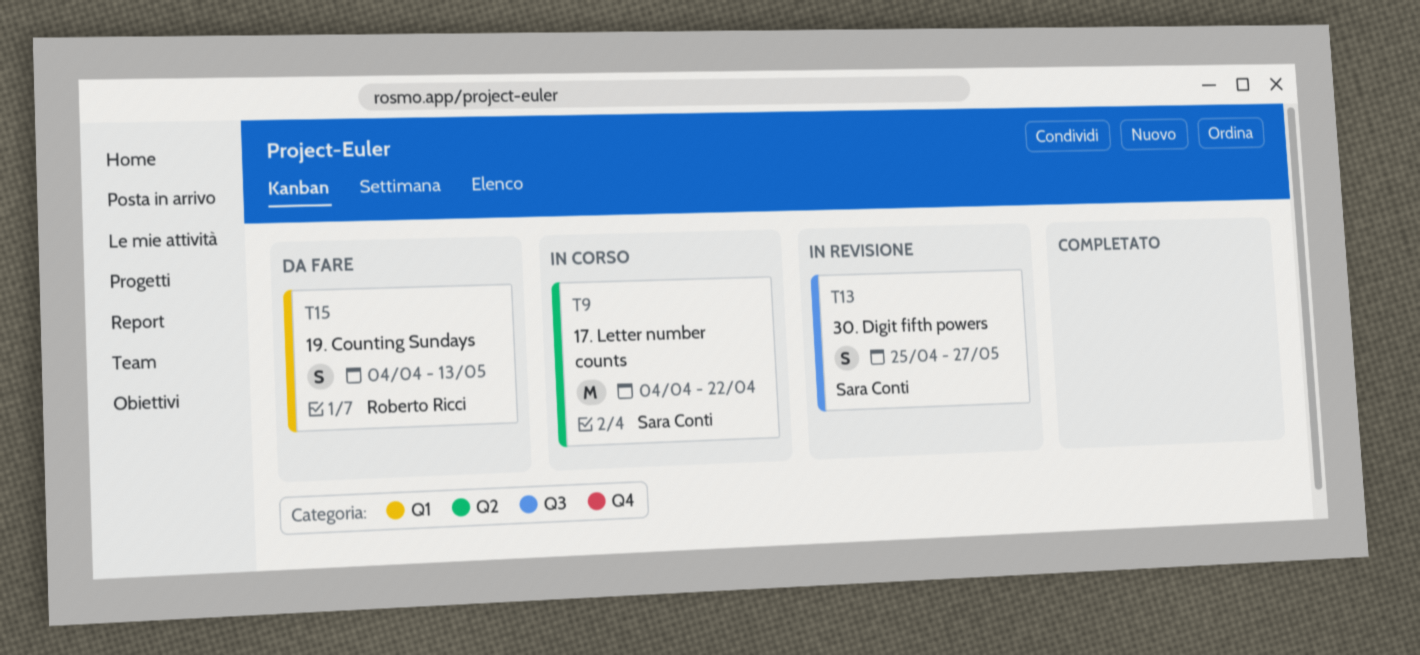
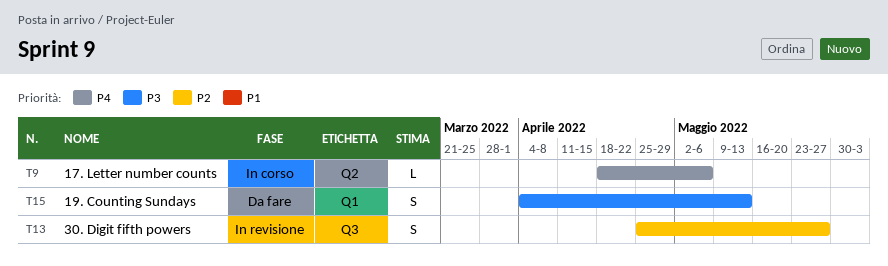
T9, estimate: M -> L
T9, start: Apr 4 -> Apr 18
T9, due: Apr 22 -> May 6

